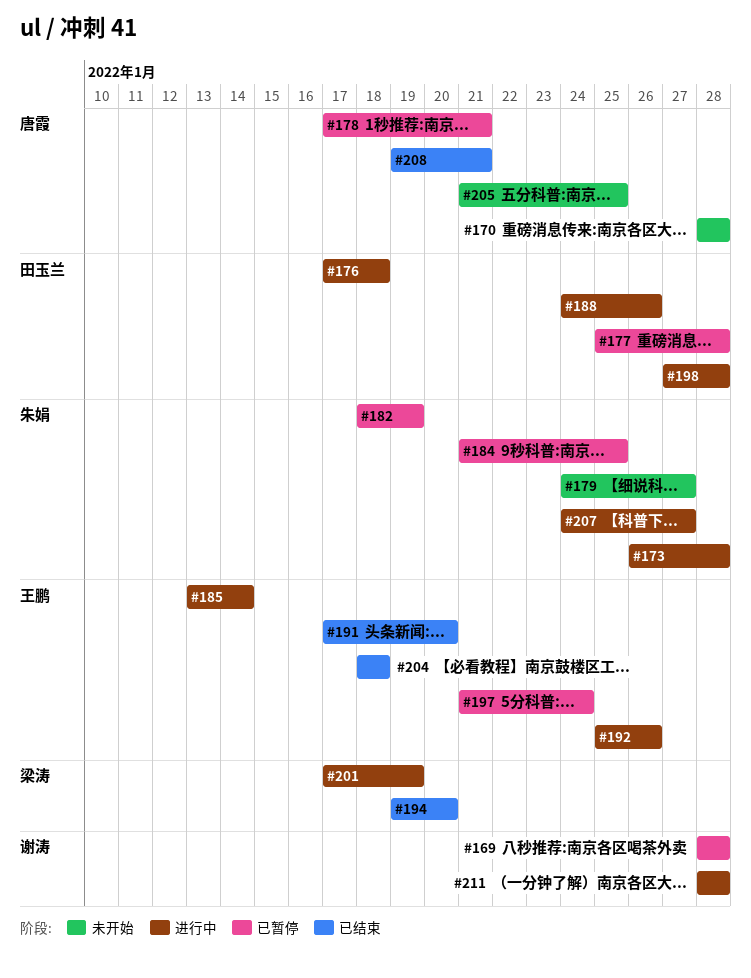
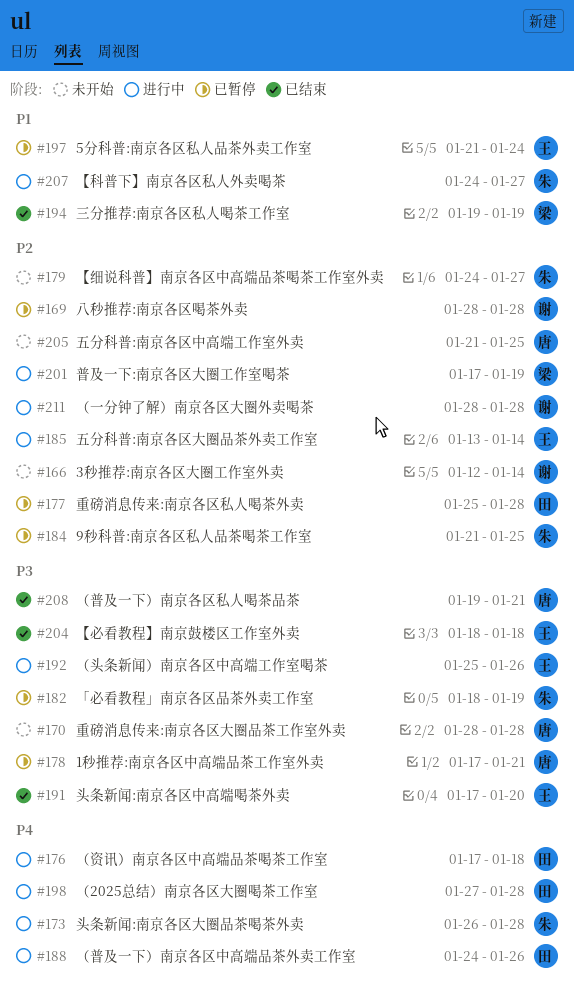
#166: none -> present
#194, due: Jan 20 -> Jan 19

